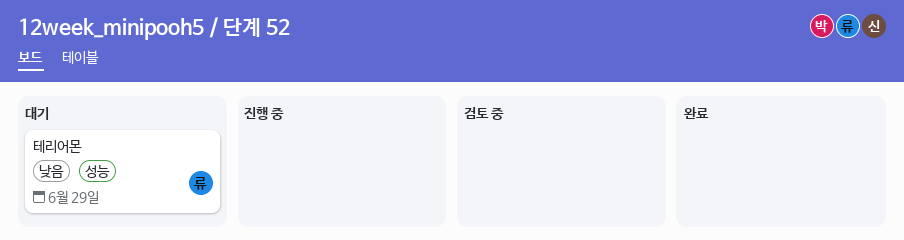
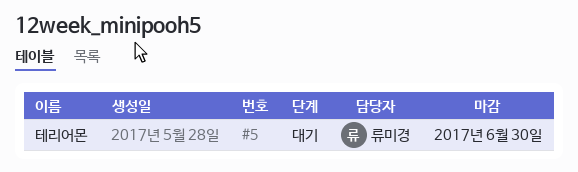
테리어몬, due: Jun 29 -> Jun 30

